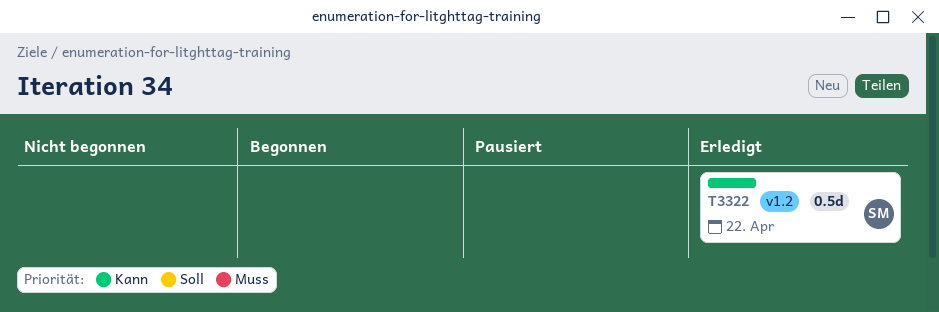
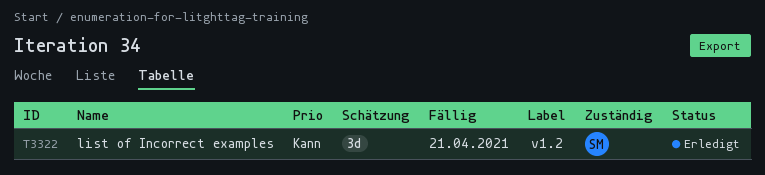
T3322, estimate: 0.5d -> 3d
T3322, due: Apr 22 -> Apr 21

